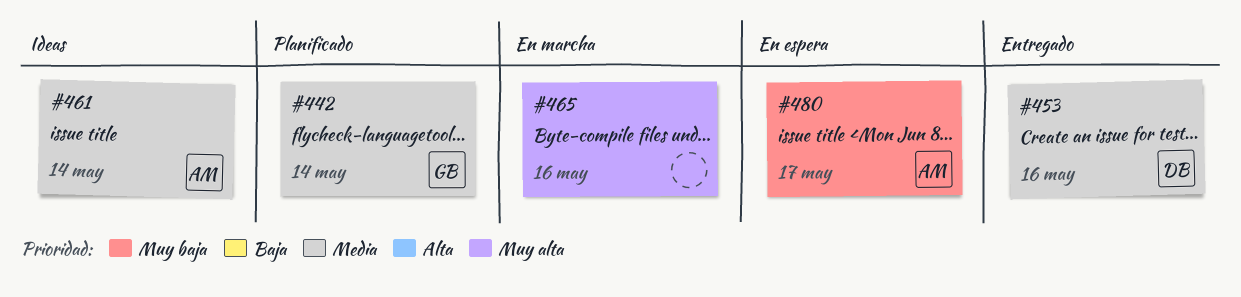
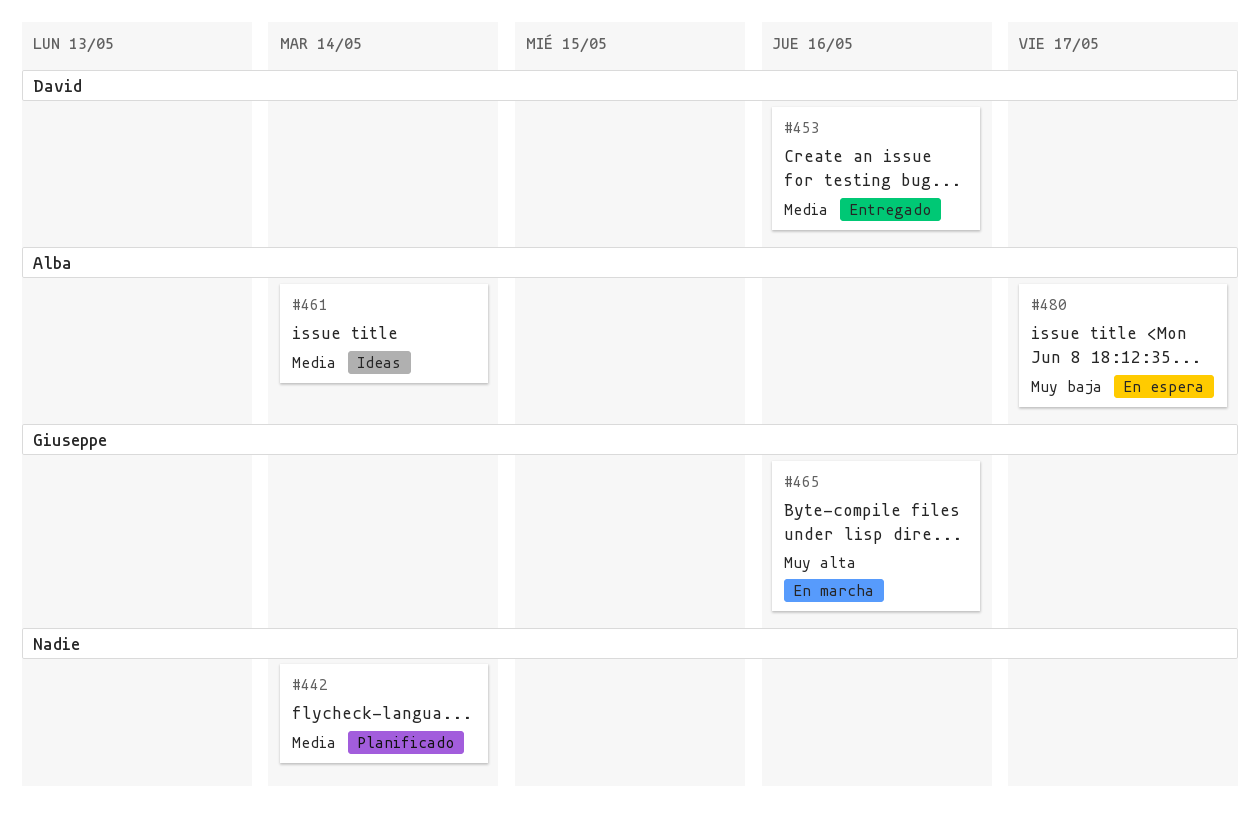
#442, owner: Giuseppe -> none
#465, owner: none -> Giuseppe

